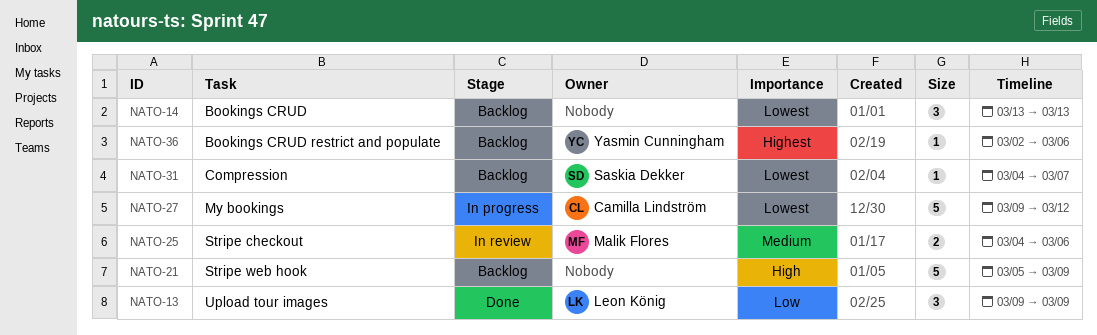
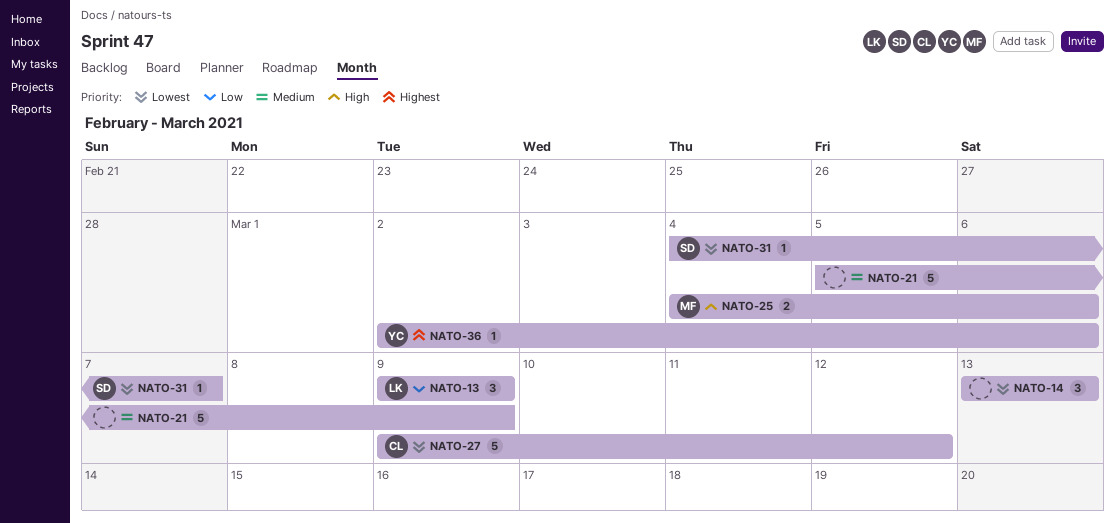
NATO-21, priority: High -> Medium
NATO-25, priority: Medium -> High

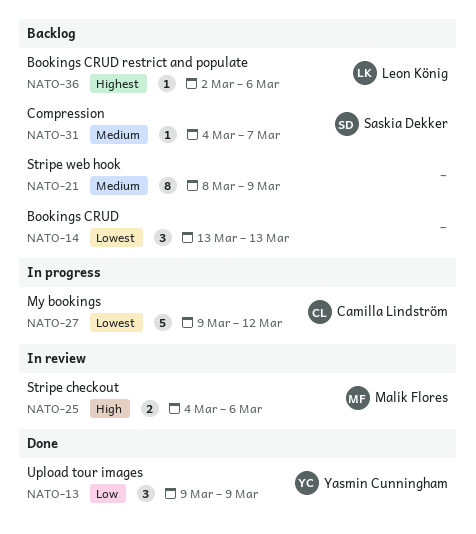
NATO-13, owner: Leon König -> Yasmin Cunningham
NATO-21, estimate: 5 -> 8
NATO-21, start: Mar 5 -> Mar 8
NATO-31, priority: Lowest -> Medium
NATO-36, owner: Yasmin Cunningham -> Leon König

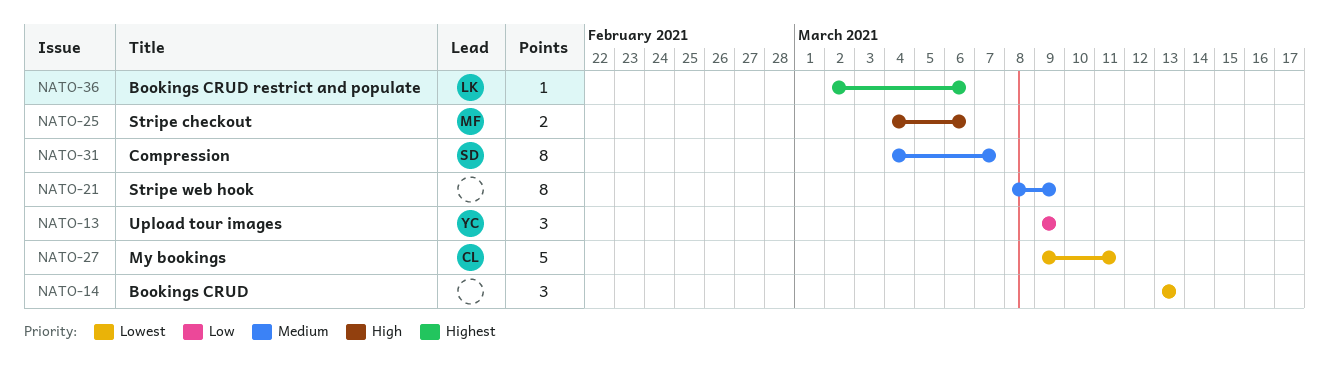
NATO-27, due: Mar 12 -> Mar 11
NATO-31, estimate: 1 -> 8

